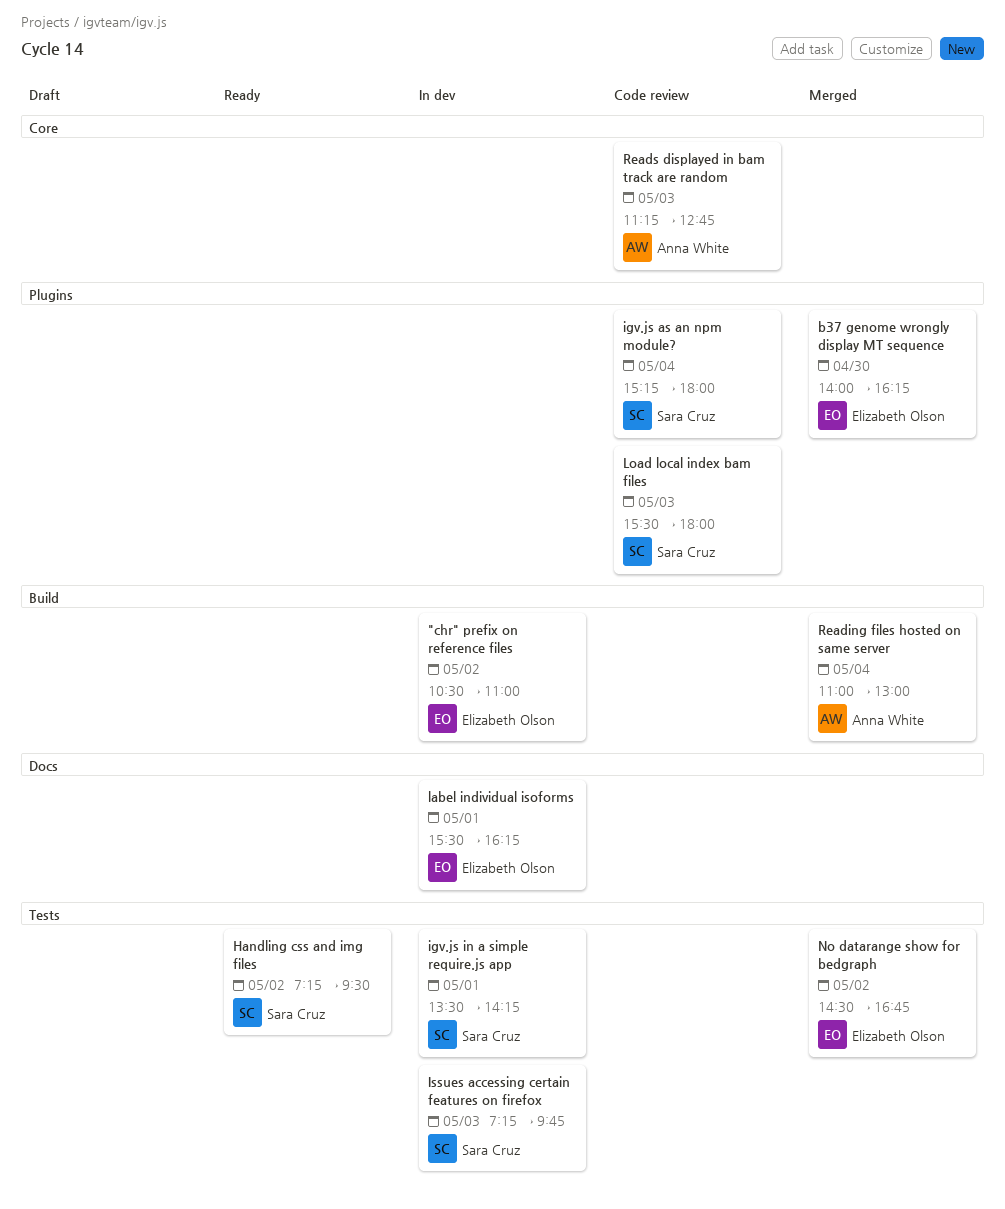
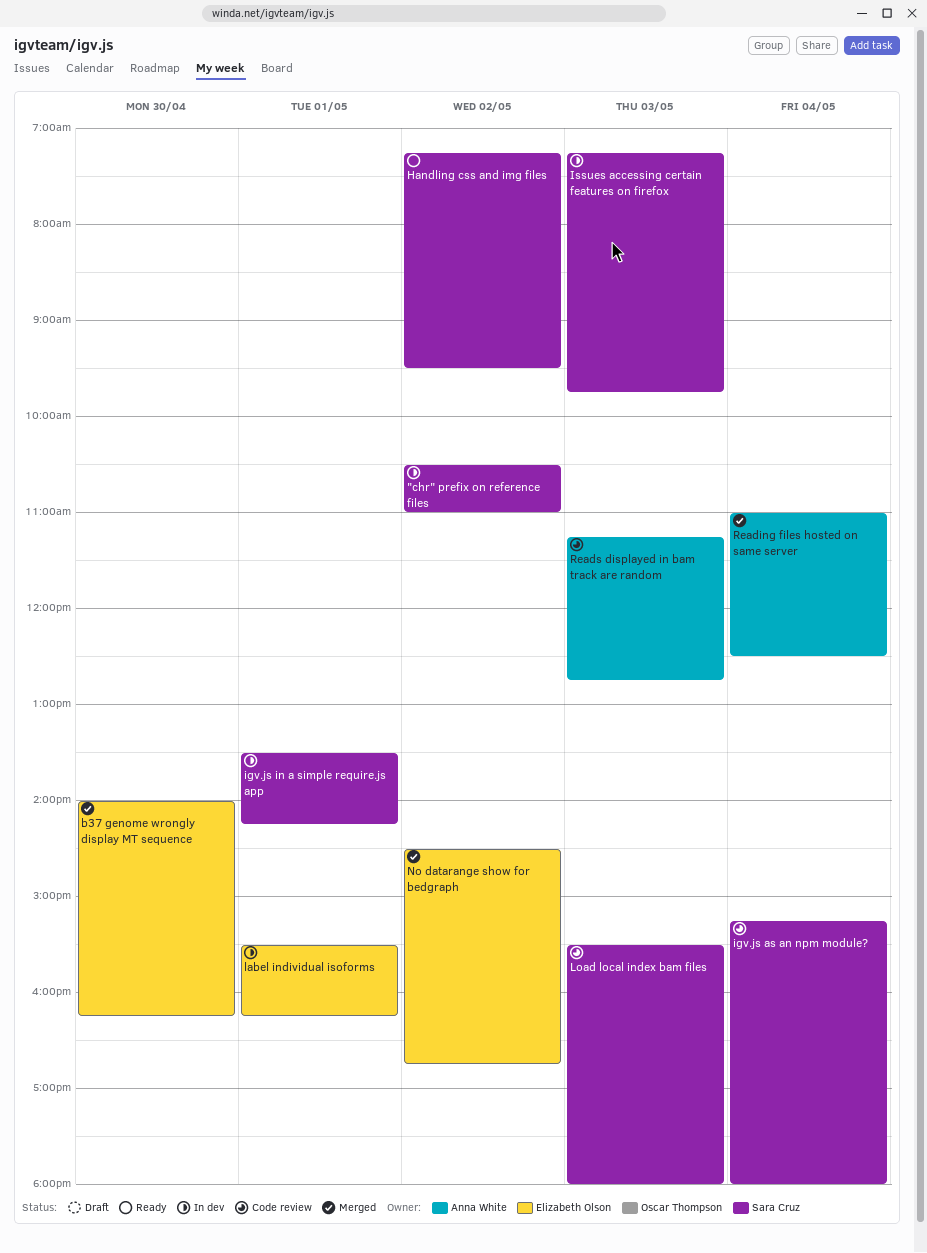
"chr" prefix on reference files, owner: Elizabeth Olson -> Sara Cruz
Reading files hosted on same server, ends: 13:00 -> 12:30

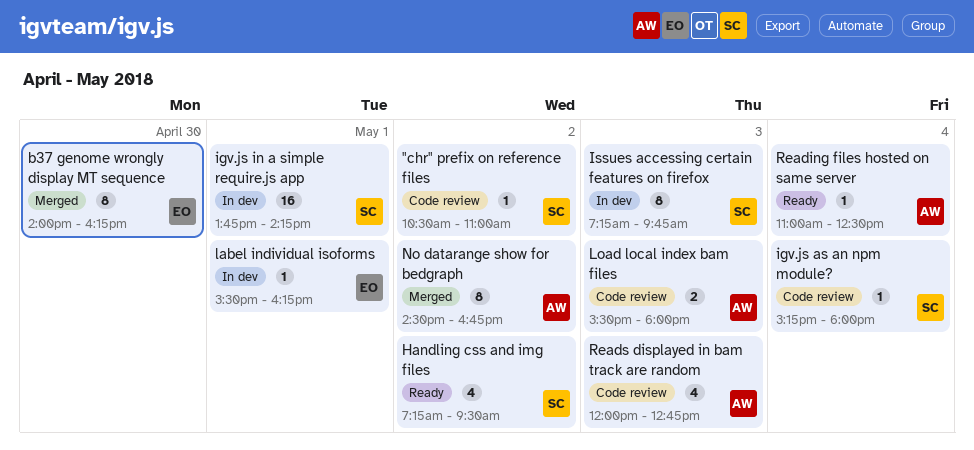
"chr" prefix on reference files, status: In dev -> Code review
igv.js in a simple require.js app, begins: 13:30 -> 13:45
Load local index bam files, owner: Sara Cruz -> Anna White
No datarange show for bedgraph, owner: Elizabeth Olson -> Anna White
Reading files hosted on same server, status: Merged -> Ready
Reads displayed in bam track are random, begins: 11:15 -> 12:00

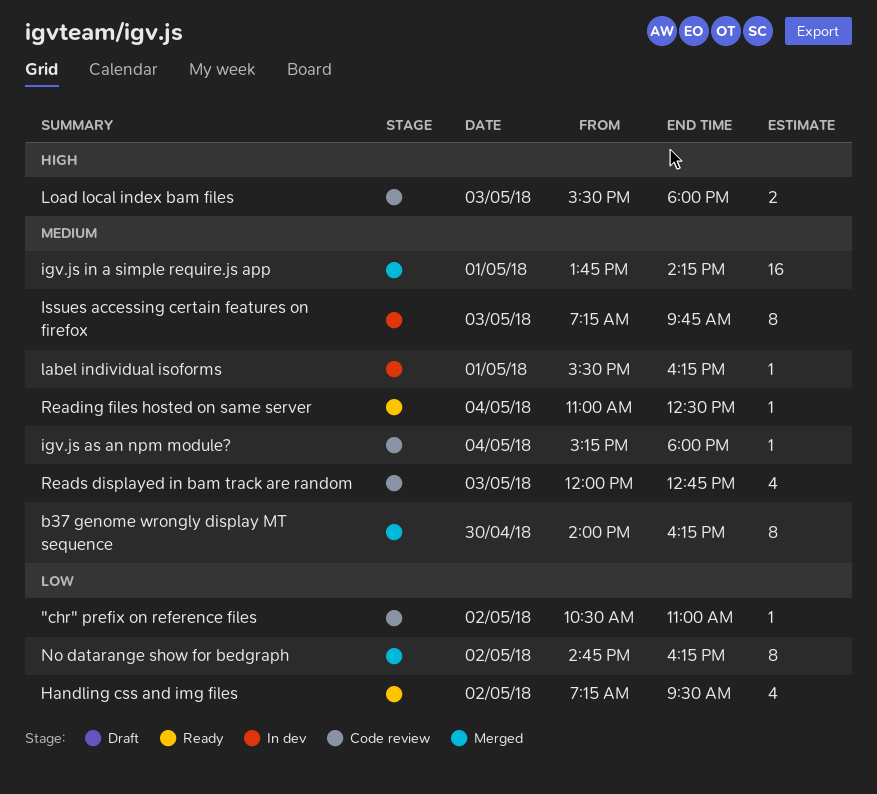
igv.js in a simple require.js app, status: In dev -> Merged
No datarange show for bedgraph, begins: 14:30 -> 14:45
No datarange show for bedgraph, ends: 16:45 -> 16:15

